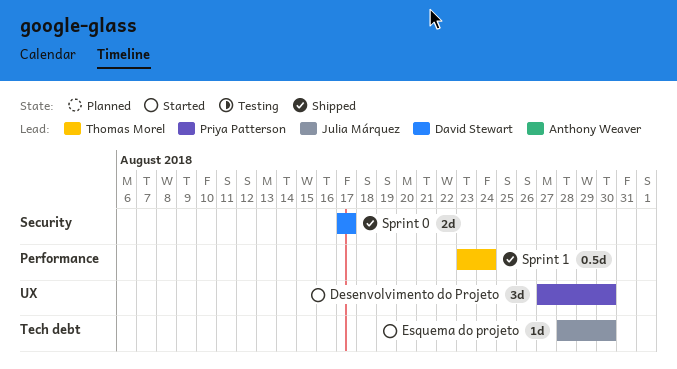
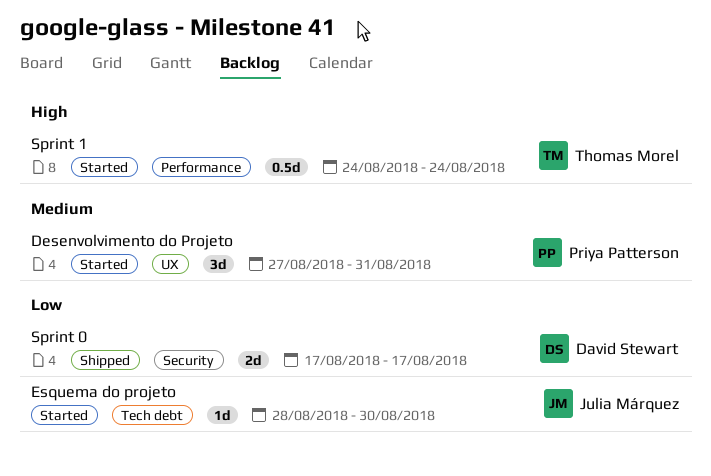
Desenvolvimento do Projeto, due: Aug 30 -> Aug 31
Sprint 1, status: Shipped -> Started
Sprint 1, start: Aug 23 -> Aug 24

